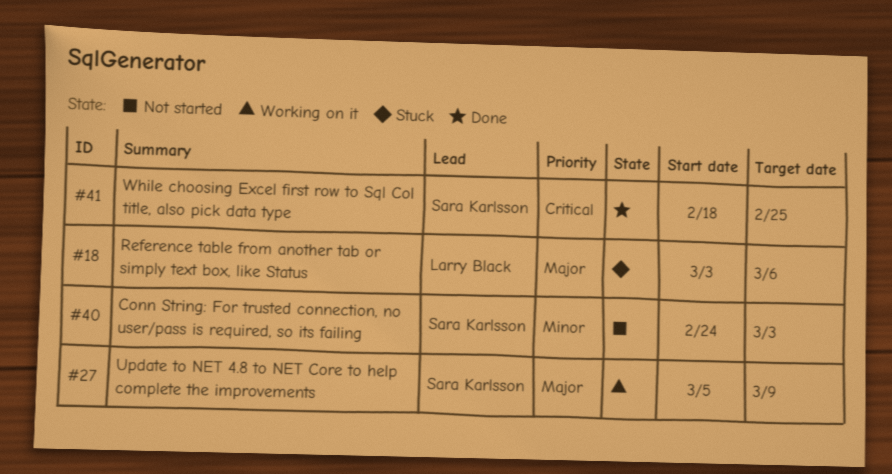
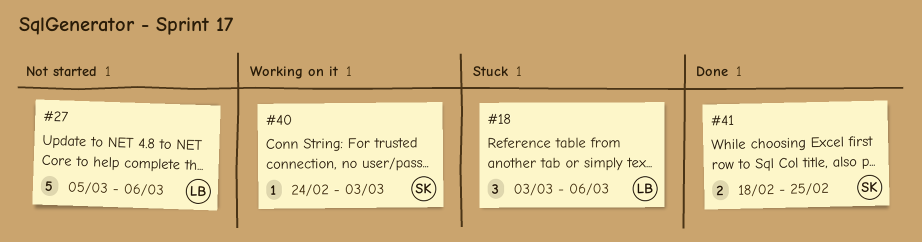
#27, status: Working on it -> Not started
#27, owner: Sara Karlsson -> Larry Black
#27, due: Mar 9 -> Mar 6
#40, status: Not started -> Working on it

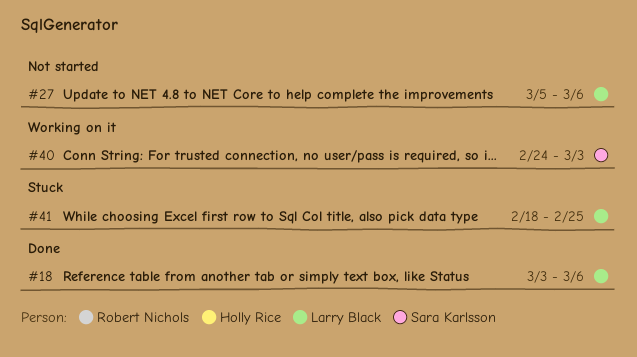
#18, status: Stuck -> Done
#41, status: Done -> Stuck
#41, owner: Sara Karlsson -> Larry Black

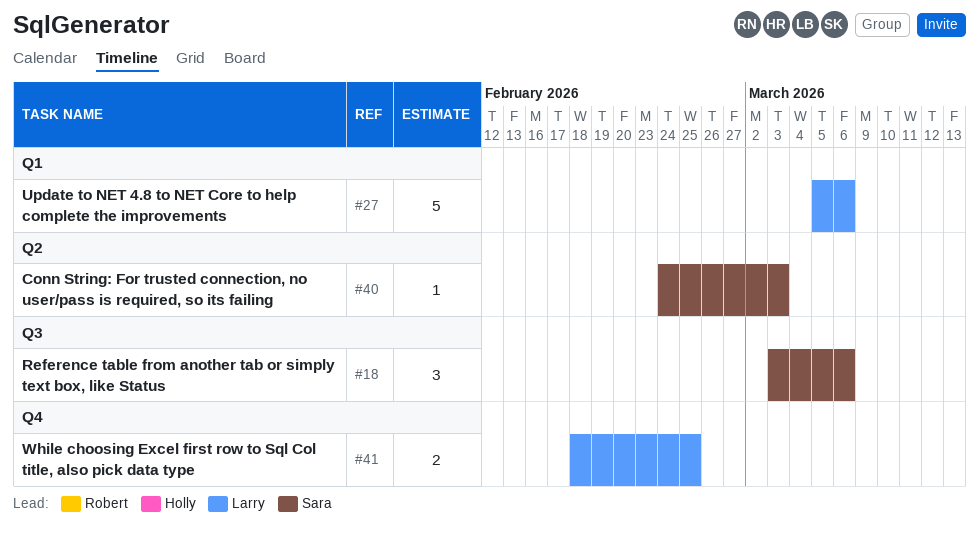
#18, owner: Larry Black -> Sara Karlsson

